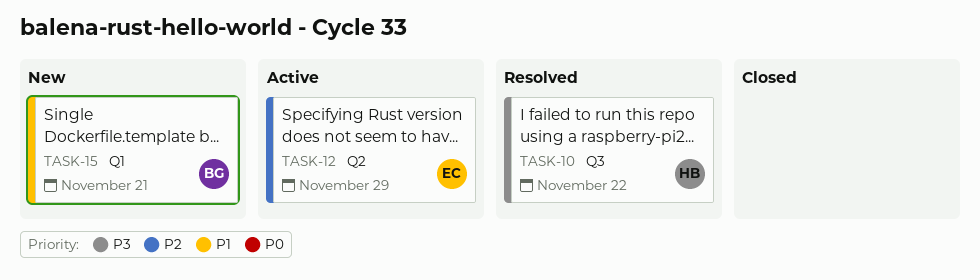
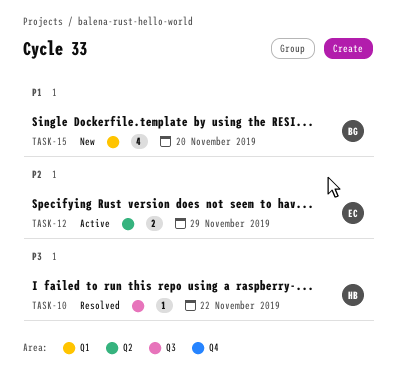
TASK-15, due: Nov 21 -> Nov 20

